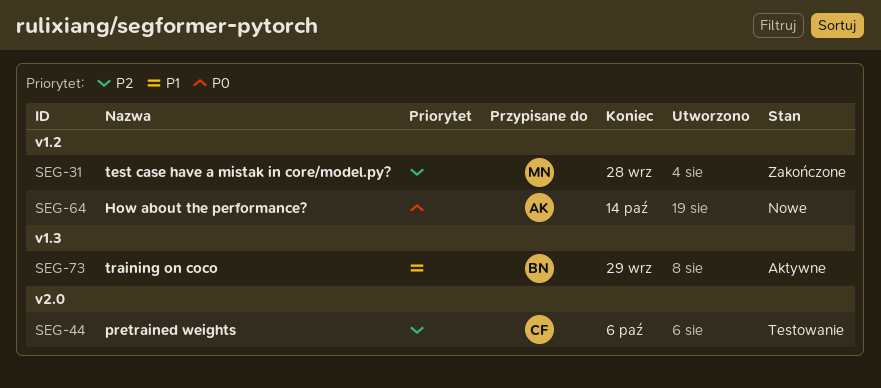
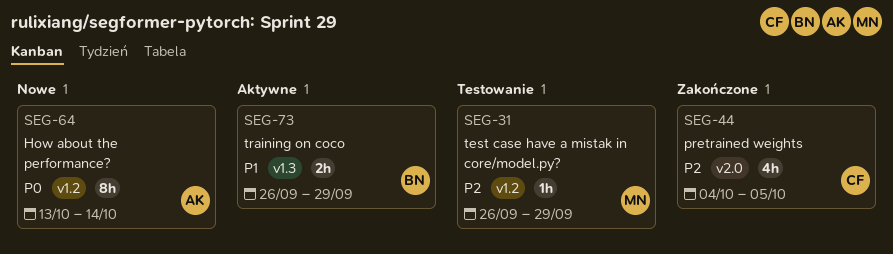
SEG-31, status: Zakończone -> Testowanie
SEG-31, due: Sep 28 -> Sep 29
SEG-44, status: Testowanie -> Zakończone
SEG-44, due: Oct 6 -> Oct 5

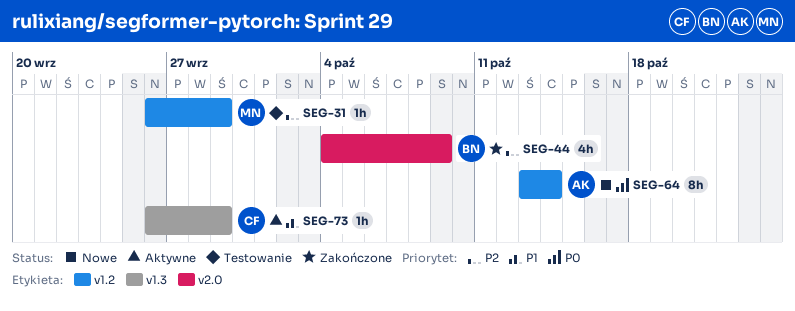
SEG-44, owner: CF -> BN
SEG-44, due: Oct 5 -> Oct 9
SEG-73, owner: BN -> CF
SEG-73, estimate: 2h -> 1h

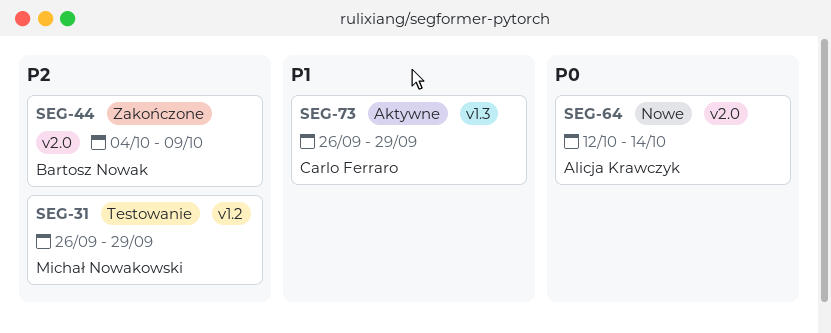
SEG-64, label: v1.2 -> v2.0
SEG-64, start: Oct 13 -> Oct 12

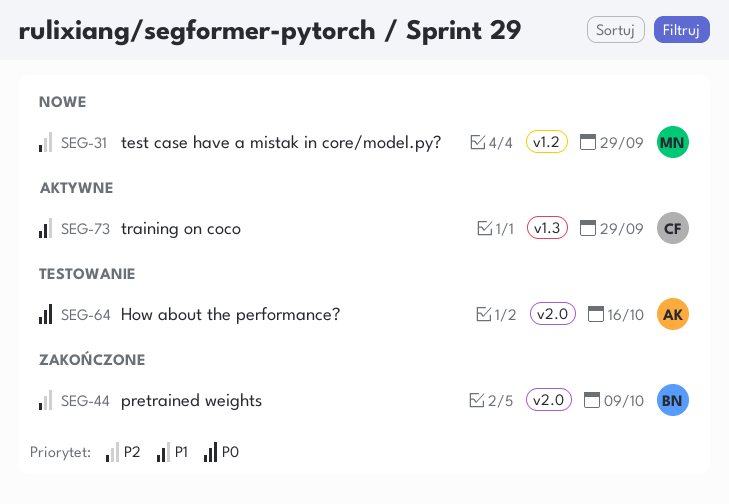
SEG-31, status: Testowanie -> Nowe
SEG-64, status: Nowe -> Testowanie
SEG-64, due: Oct 14 -> Oct 16

